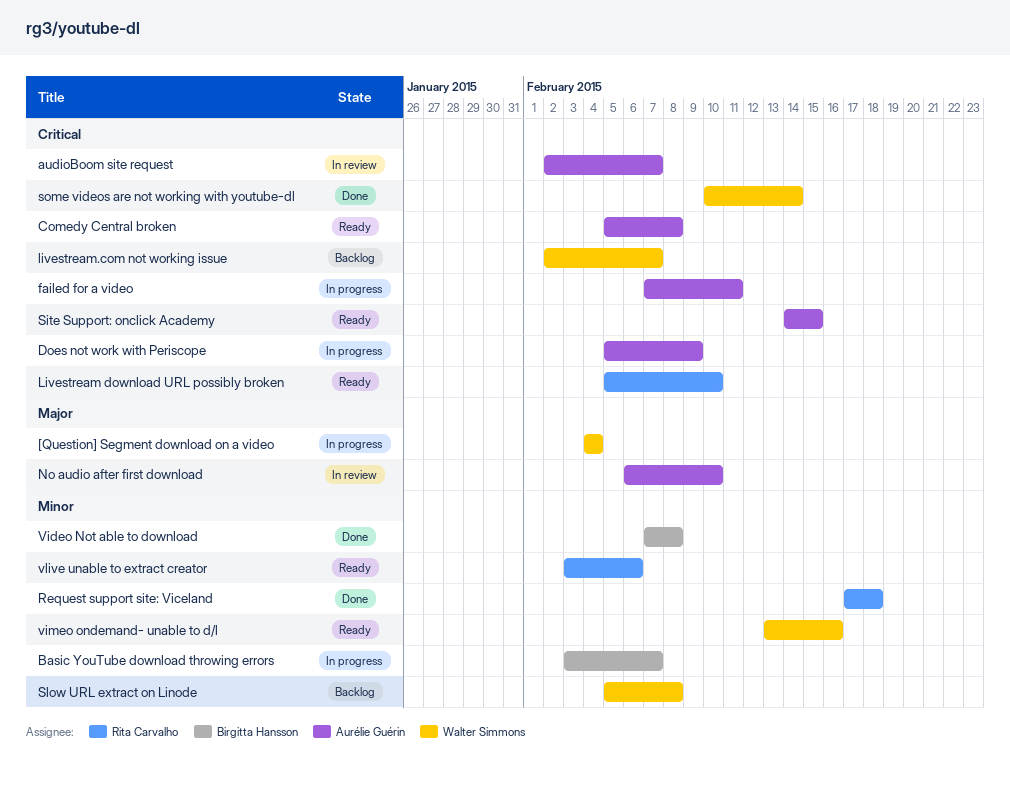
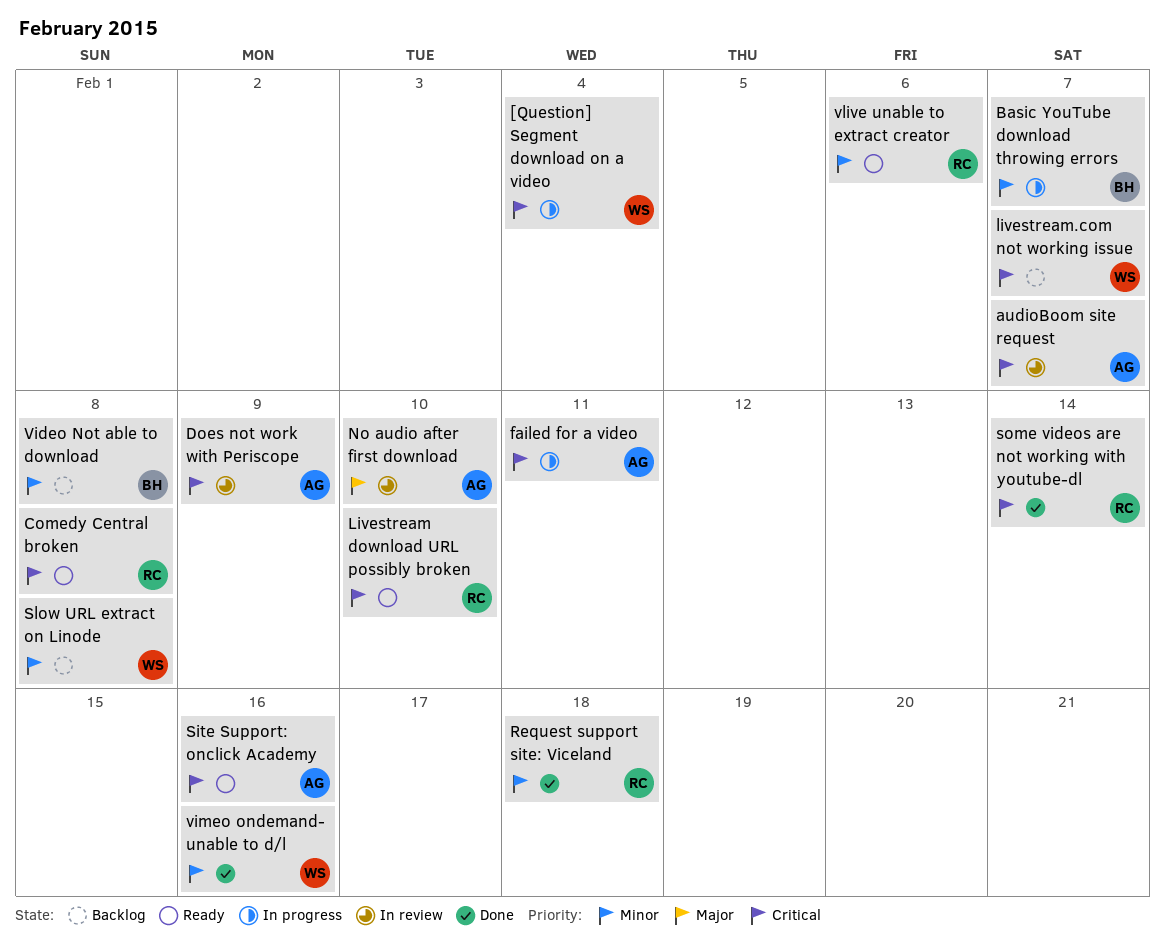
[Question] Segment download on a video, priority: Major -> Critical
Comedy Central broken, owner: Aurélie Guérin -> Rita Carvalho
Does not work with Periscope, status: In progress -> In review
Site Support: onclick Academy, due: Feb 15 -> Feb 16
some videos are not working with youtube-dl, owner: Walter Simmons -> Rita Carvalho
Video Not able to download, status: Done -> Backlog
vimeo ondemand- unable to d/l, status: Ready -> Done

